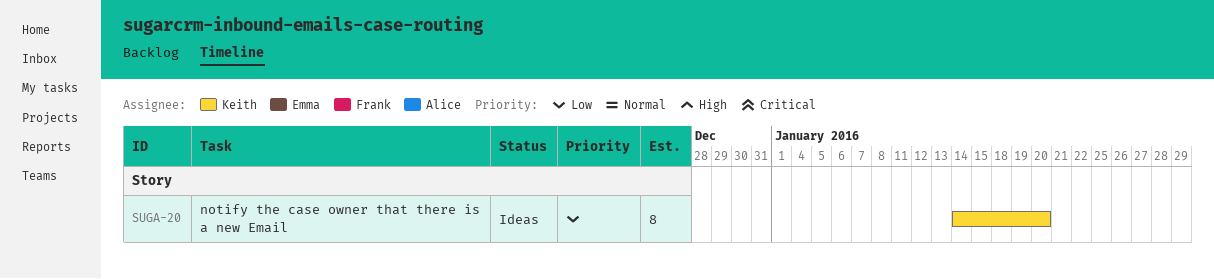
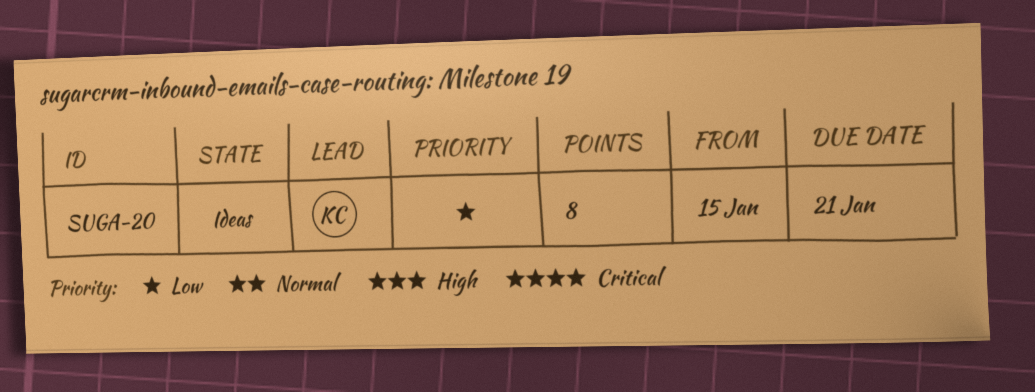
SUGA-20, start: Jan 14 -> Jan 15
SUGA-20, due: Jan 20 -> Jan 21

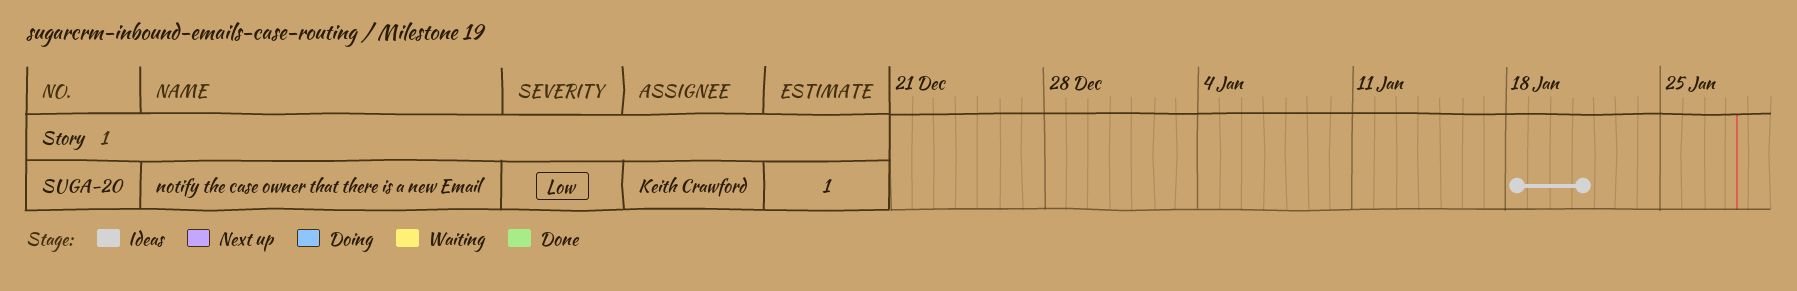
SUGA-20, estimate: 8 -> 1
SUGA-20, start: Jan 15 -> Jan 18

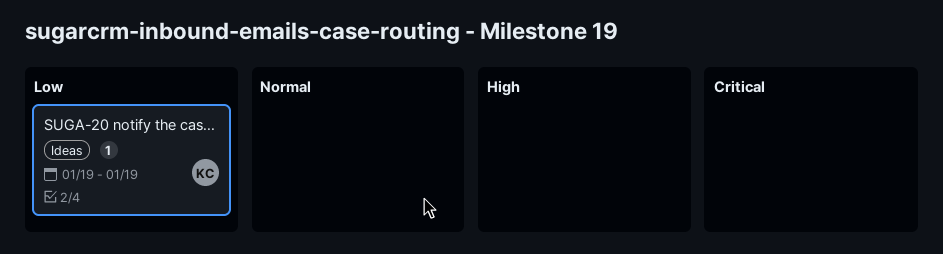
SUGA-20, start: Jan 18 -> Jan 19
SUGA-20, due: Jan 21 -> Jan 19

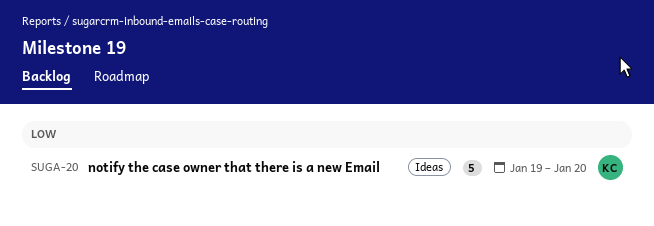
SUGA-20, estimate: 1 -> 5
SUGA-20, due: Jan 19 -> Jan 20

